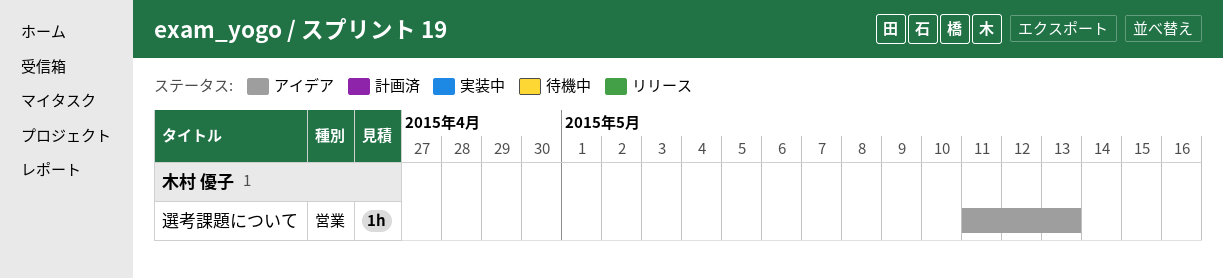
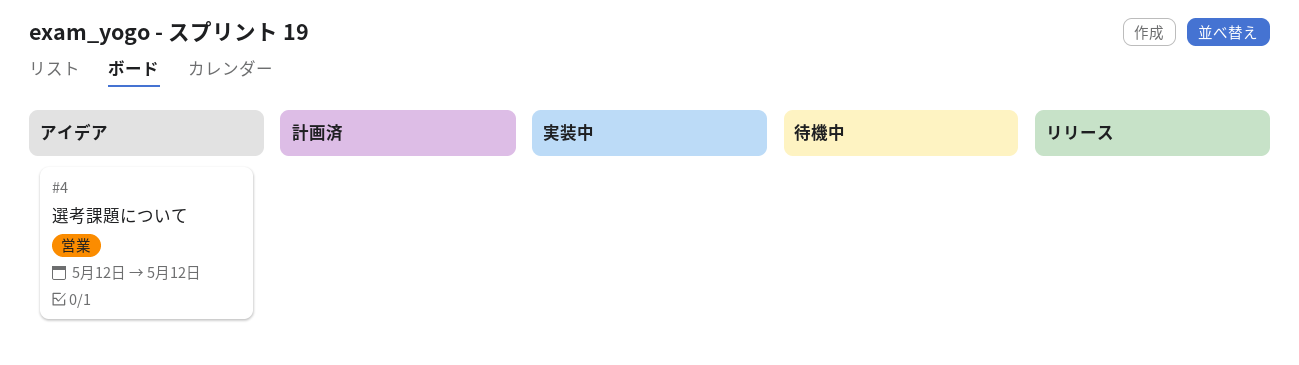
選考課題について, start: May 11 -> May 12
選考課題について, due: May 13 -> May 12

